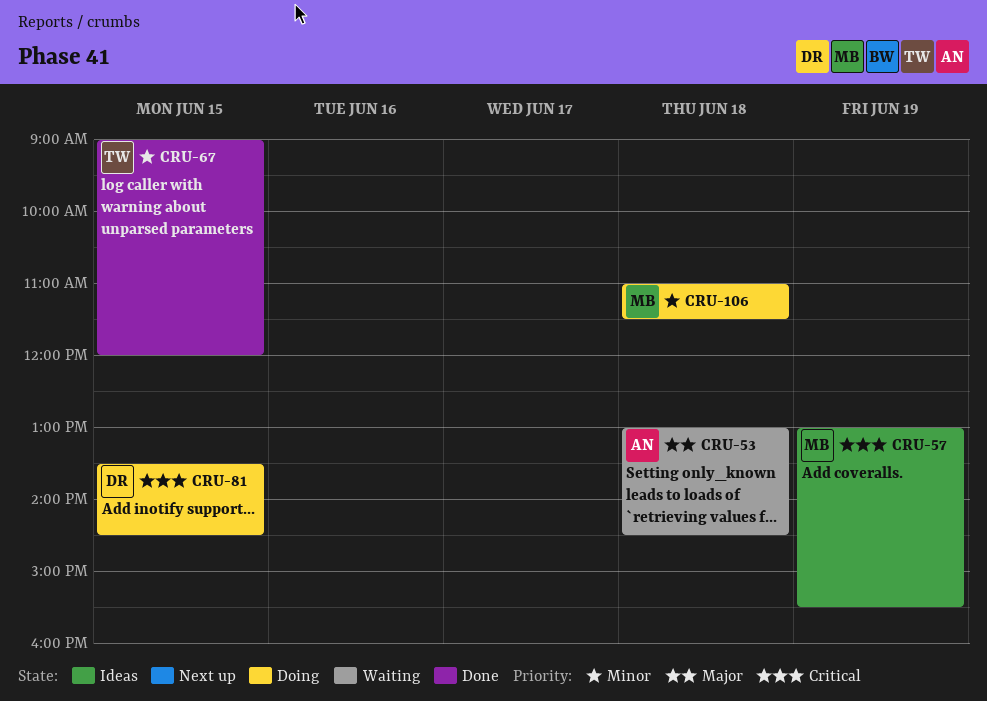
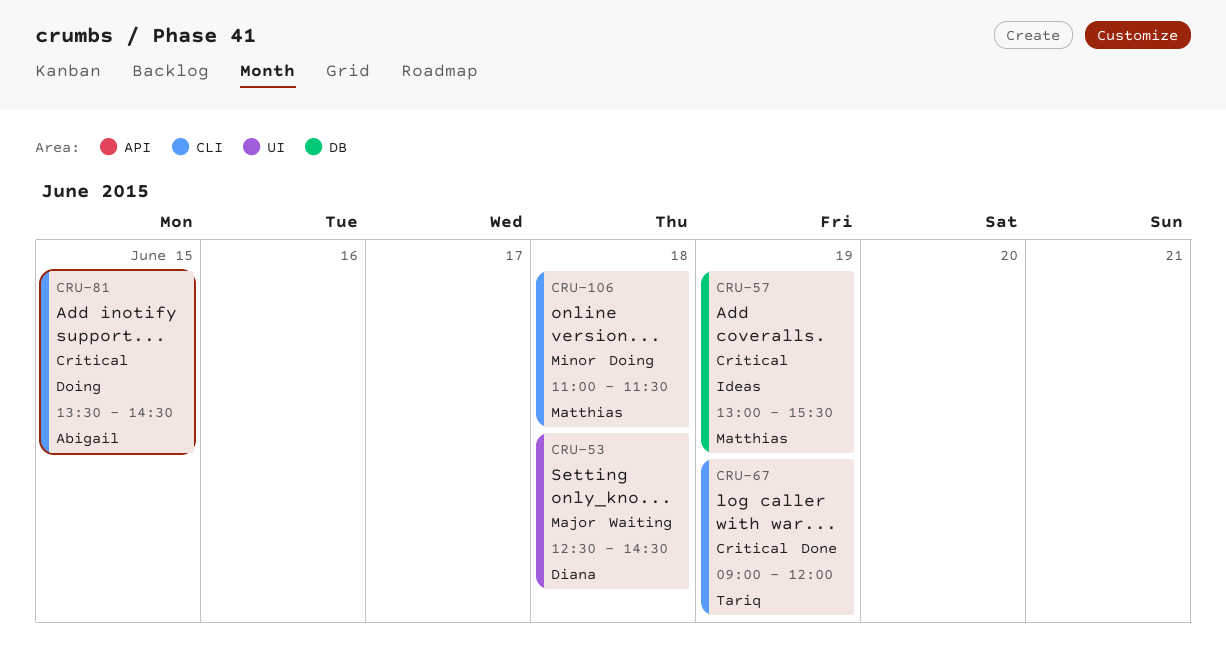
CRU-53, owner: Abigail -> Diana
CRU-53, begins: 13:00 -> 12:30
CRU-67, priority: Minor -> Critical
CRU-67, day: Jun 15 -> Jun 19
CRU-81, owner: Diana -> Abigail

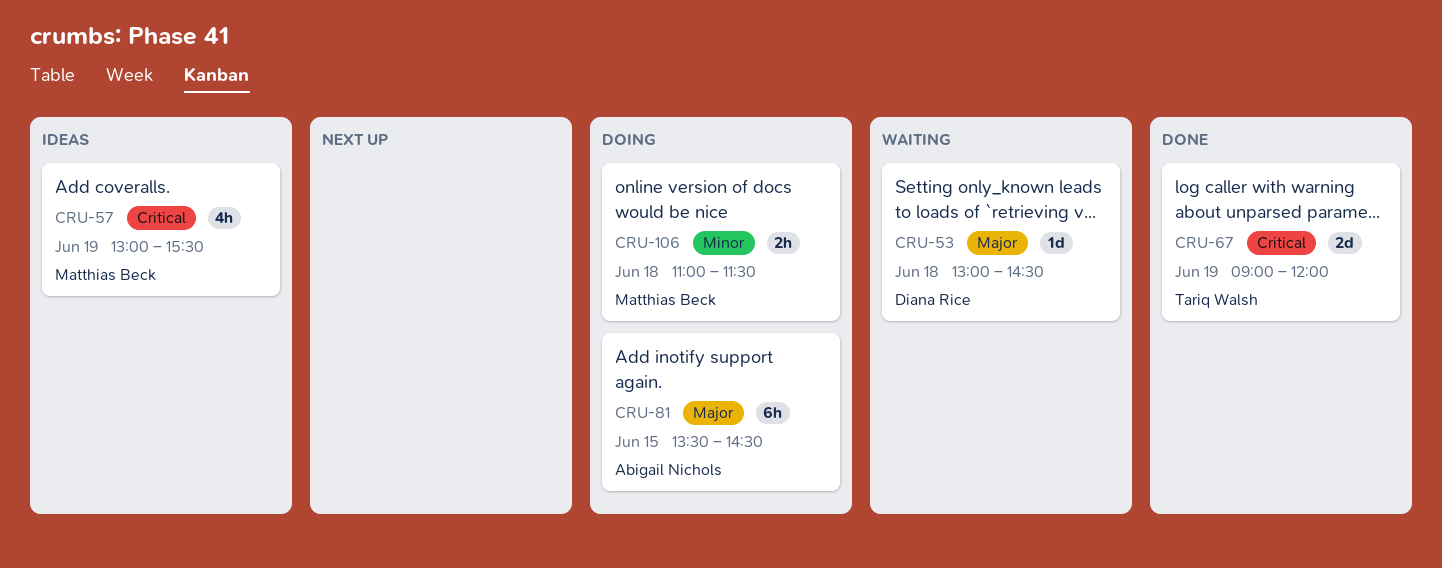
CRU-53, begins: 12:30 -> 13:00
CRU-81, priority: Critical -> Major

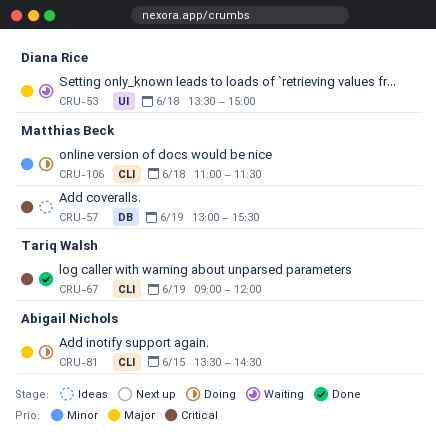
CRU-53, begins: 13:00 -> 13:30
CRU-53, ends: 14:30 -> 15:00

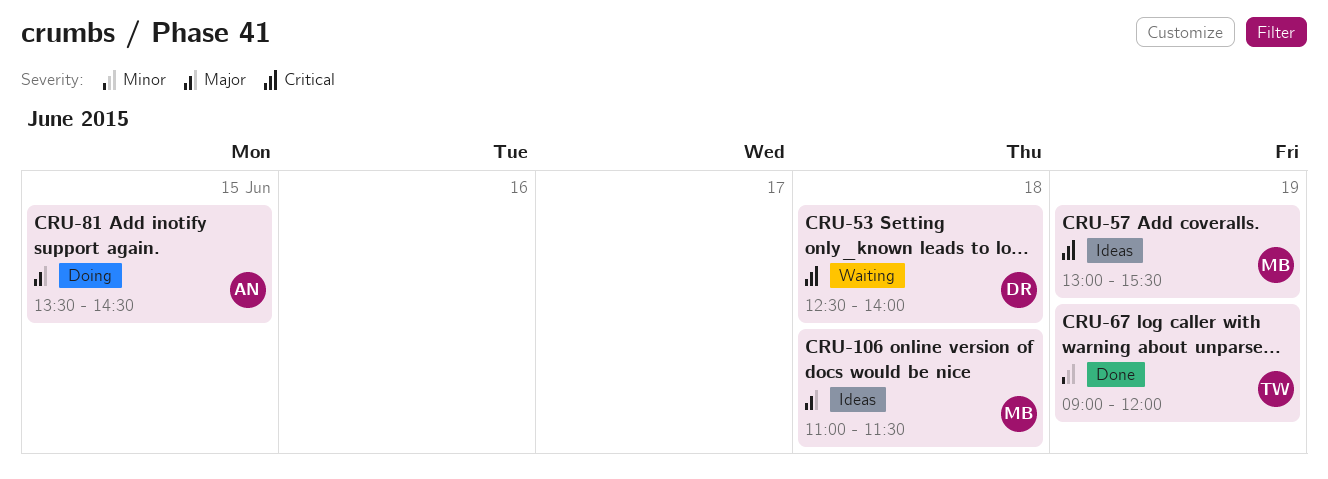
CRU-53, priority: Major -> Critical
CRU-53, begins: 13:30 -> 12:30
CRU-53, ends: 15:00 -> 14:00
CRU-67, priority: Critical -> Minor
CRU-106, status: Doing -> Ideas
CRU-106, priority: Minor -> Major

